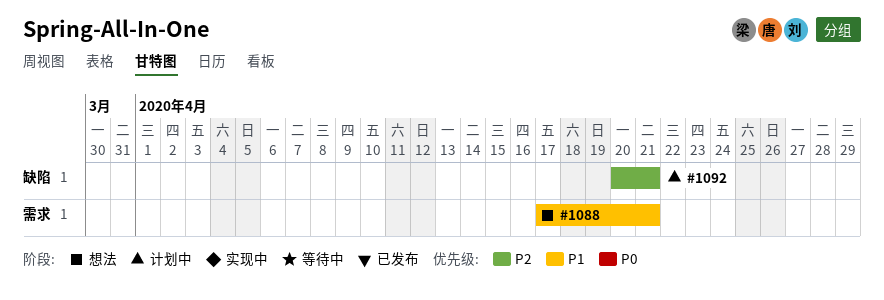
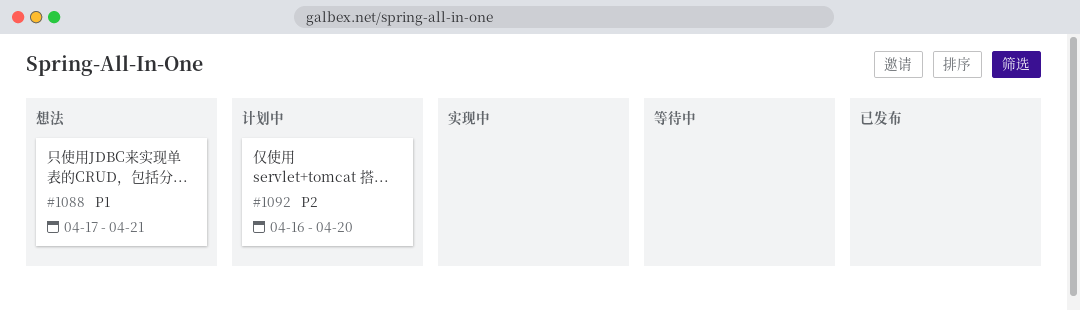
#1092, start: Apr 20 -> Apr 16
#1092, due: Apr 21 -> Apr 20

